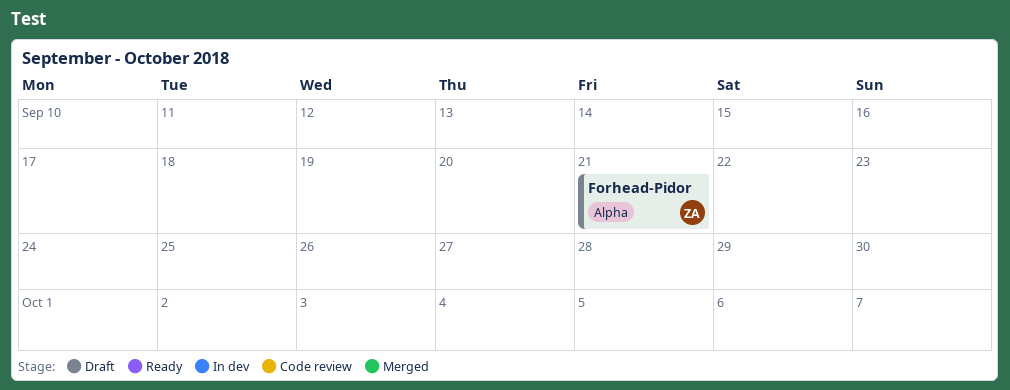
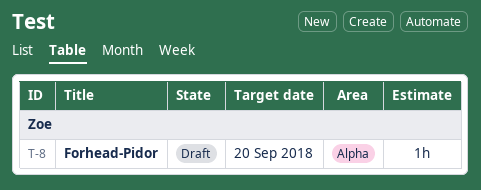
Forhead-Pidor, due: Sep 21 -> Sep 20

